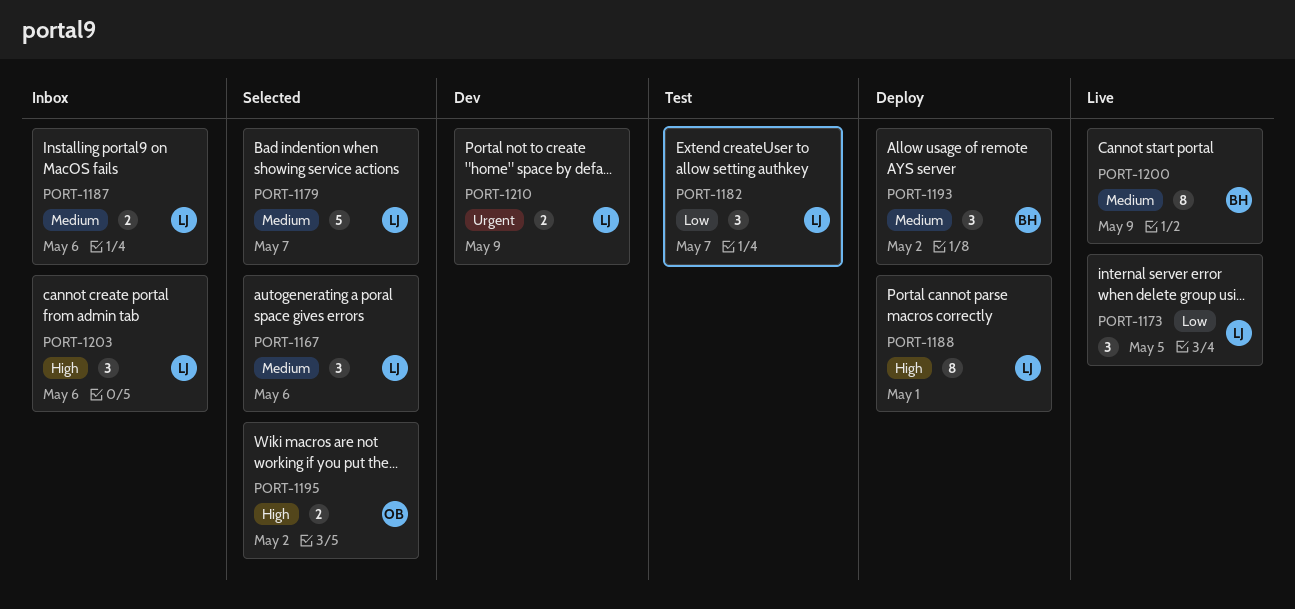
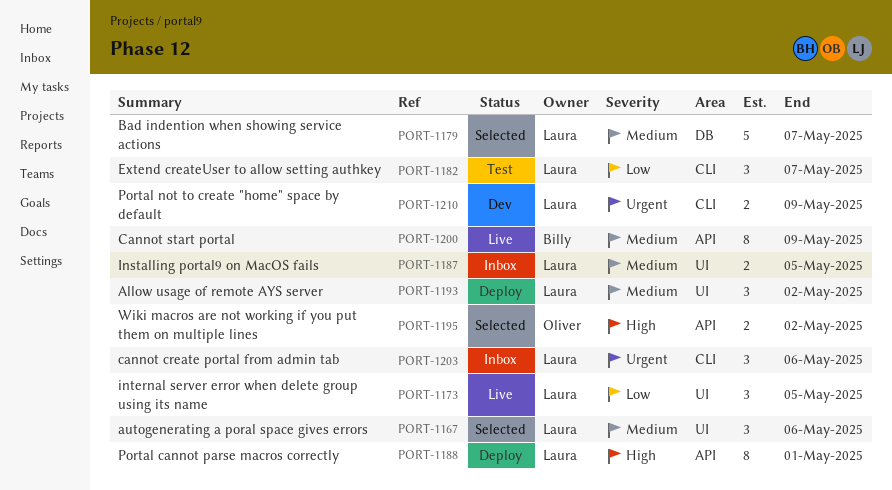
PORT-1187, due: May 6 -> May 5
PORT-1193, owner: Billy -> Laura
PORT-1203, priority: High -> Urgent

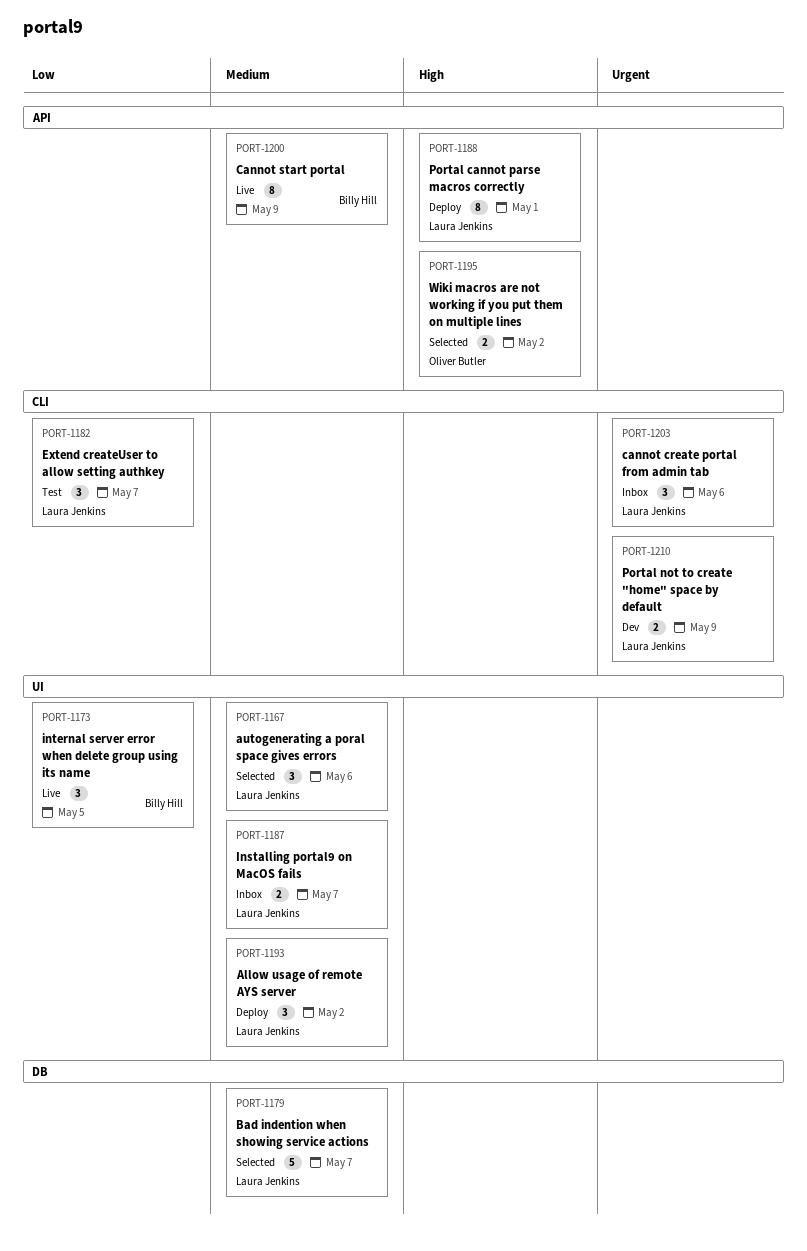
PORT-1173, owner: Laura Jenkins -> Billy Hill
PORT-1187, due: May 5 -> May 7

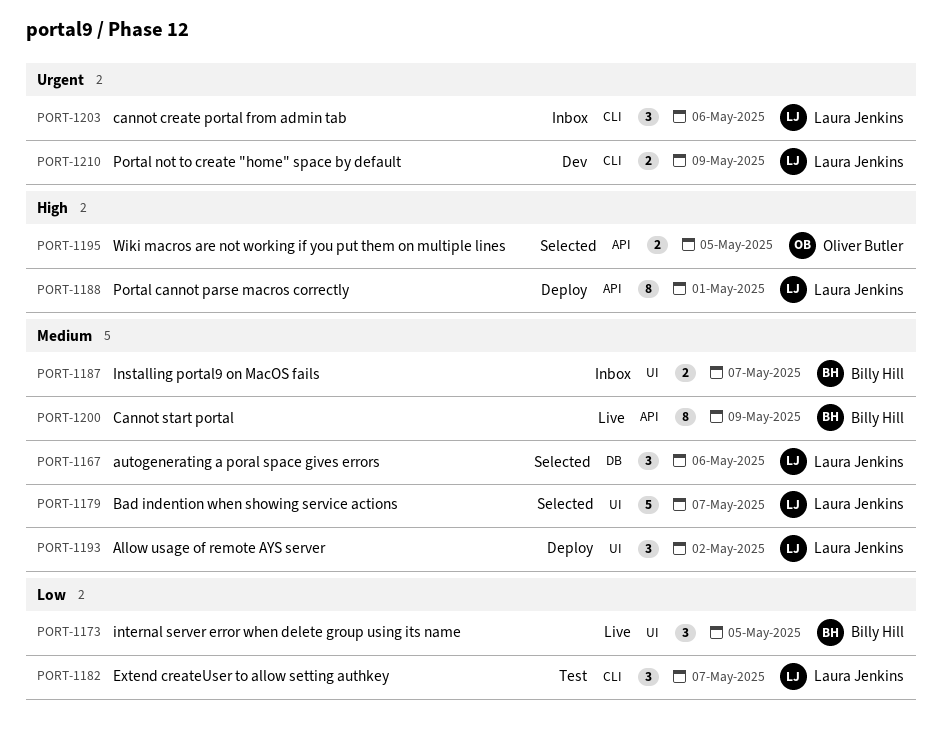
PORT-1167, label: UI -> DB
PORT-1179, label: DB -> UI
PORT-1187, owner: Laura Jenkins -> Billy Hill
PORT-1195, due: May 2 -> May 5

